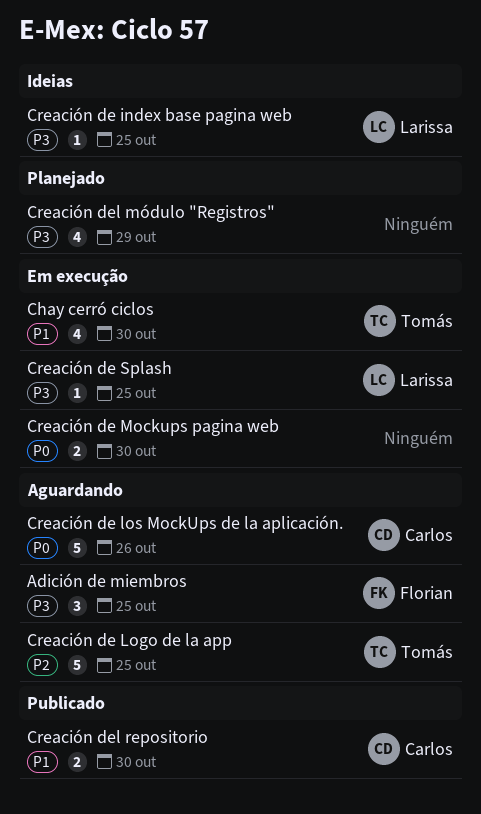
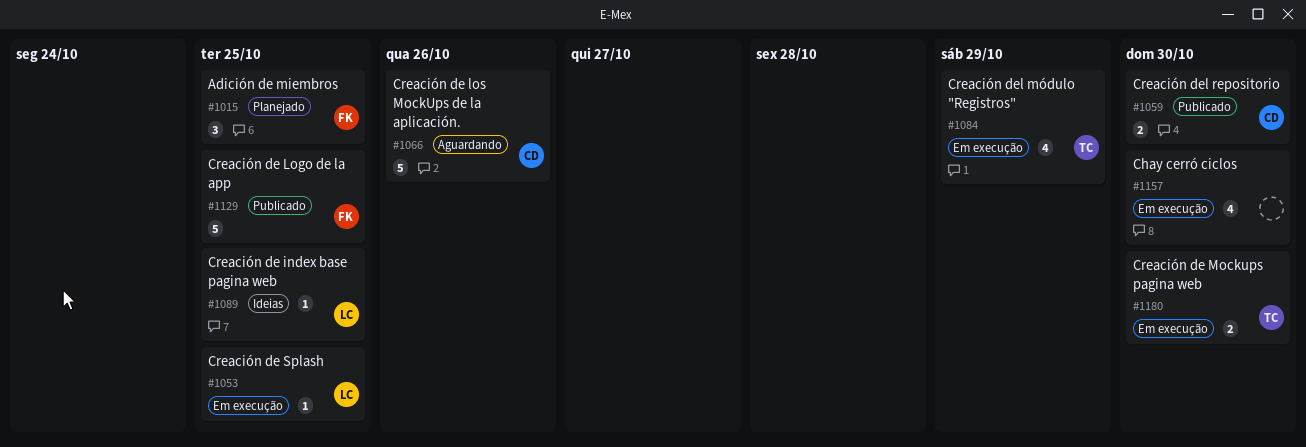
Adición de miembros, status: Aguardando -> Planejado
Chay cerró ciclos, owner: Tomás -> none
Creación de Logo de la app, status: Aguardando -> Publicado
Creación de Logo de la app, owner: Tomás -> Florian
Creación de Mockups pagina web, owner: none -> Tomás
Creación del módulo "Registros", status: Planejado -> Em execução
Creación del módulo "Registros", owner: none -> Tomás

